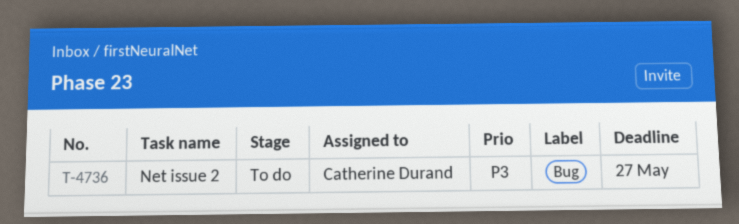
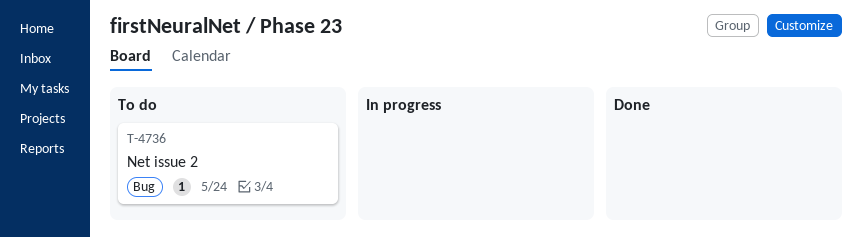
T-4736, due: May 27 -> May 24

